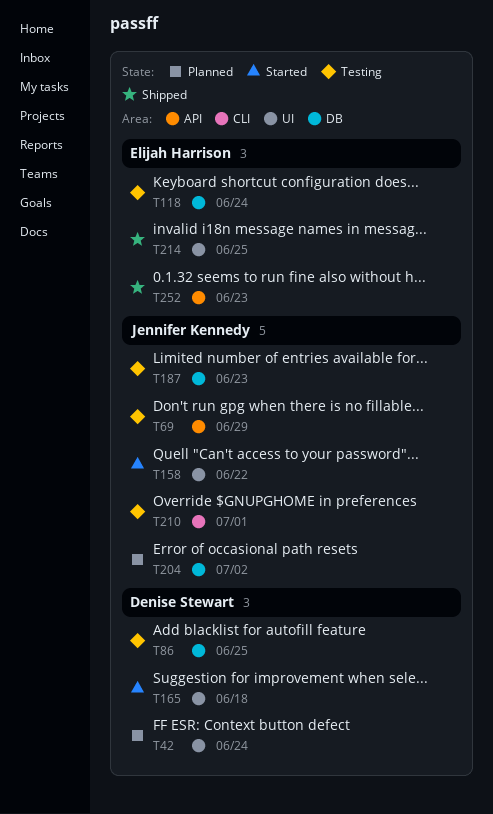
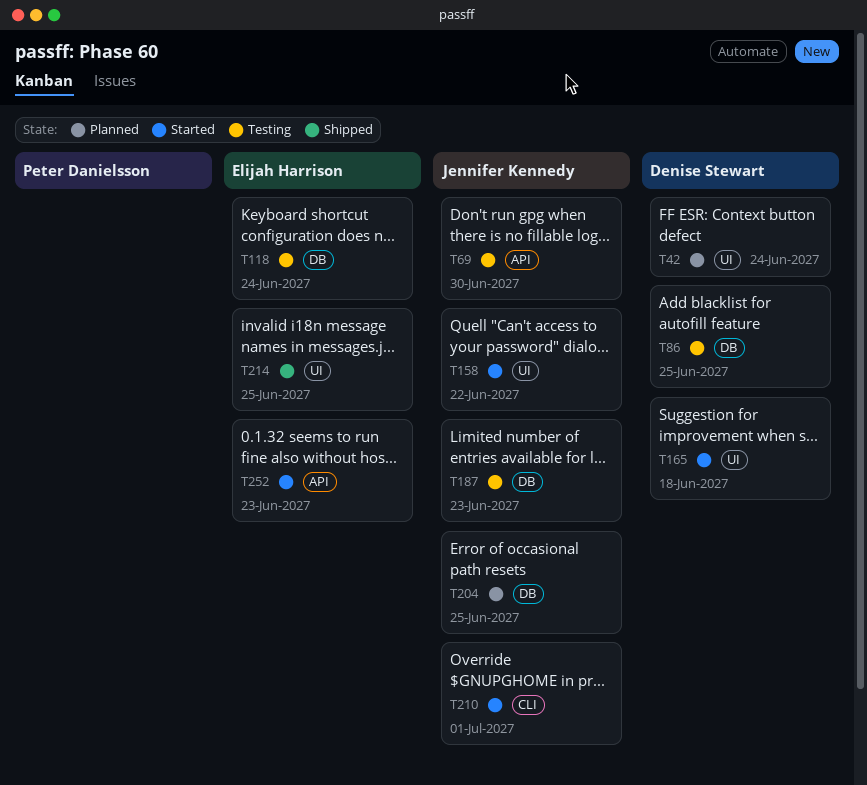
T69, due: Jun 29 -> Jun 30
T204, due: Jul 2 -> Jun 25
T210, status: Testing -> Started
T252, status: Shipped -> Started

